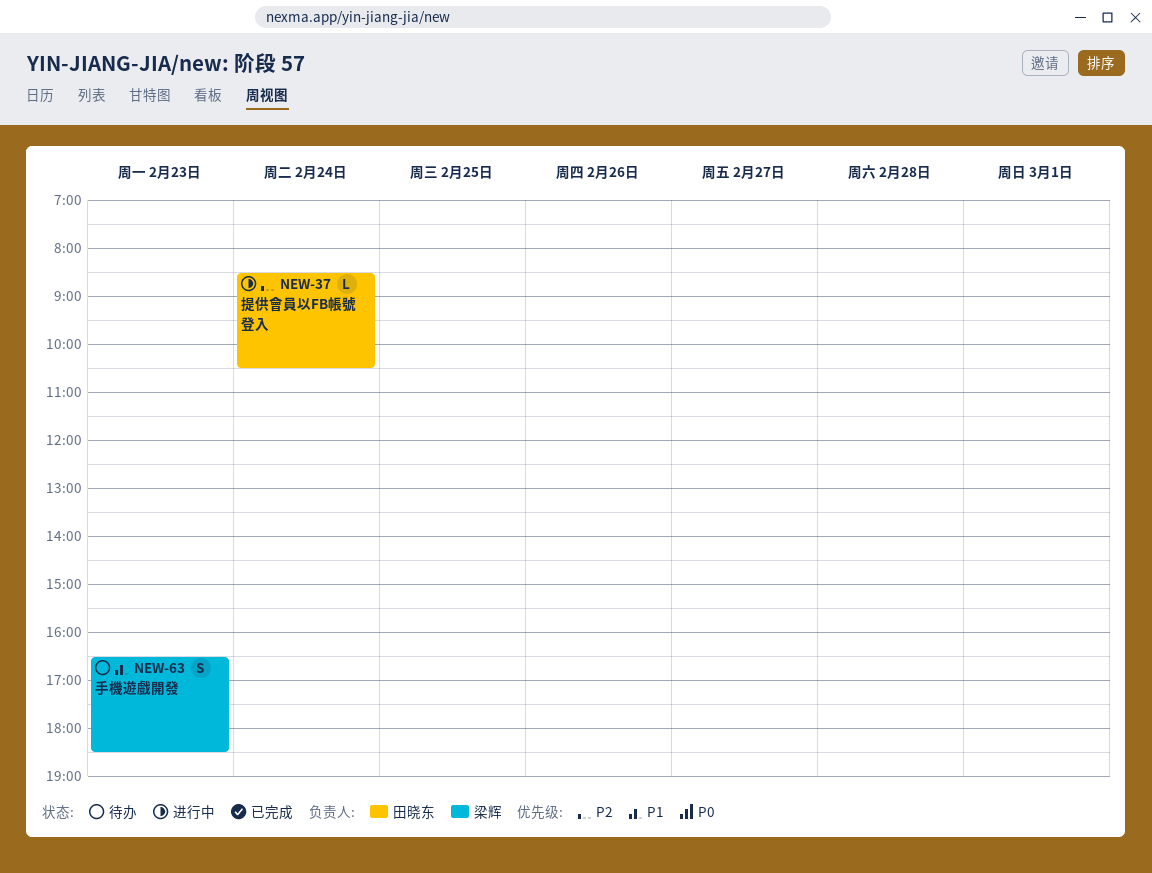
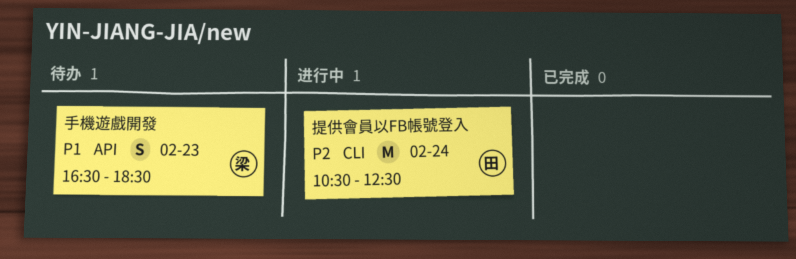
提供會員以FB帳號登入, estimate: L -> M
提供會員以FB帳號登入, begins: 08:30 -> 10:30
提供會員以FB帳號登入, ends: 10:30 -> 12:30

